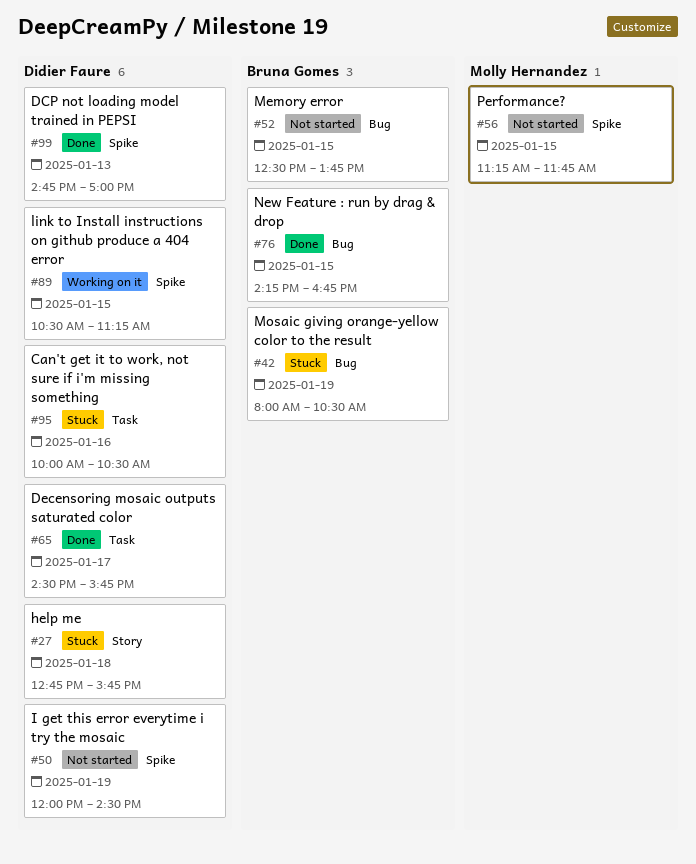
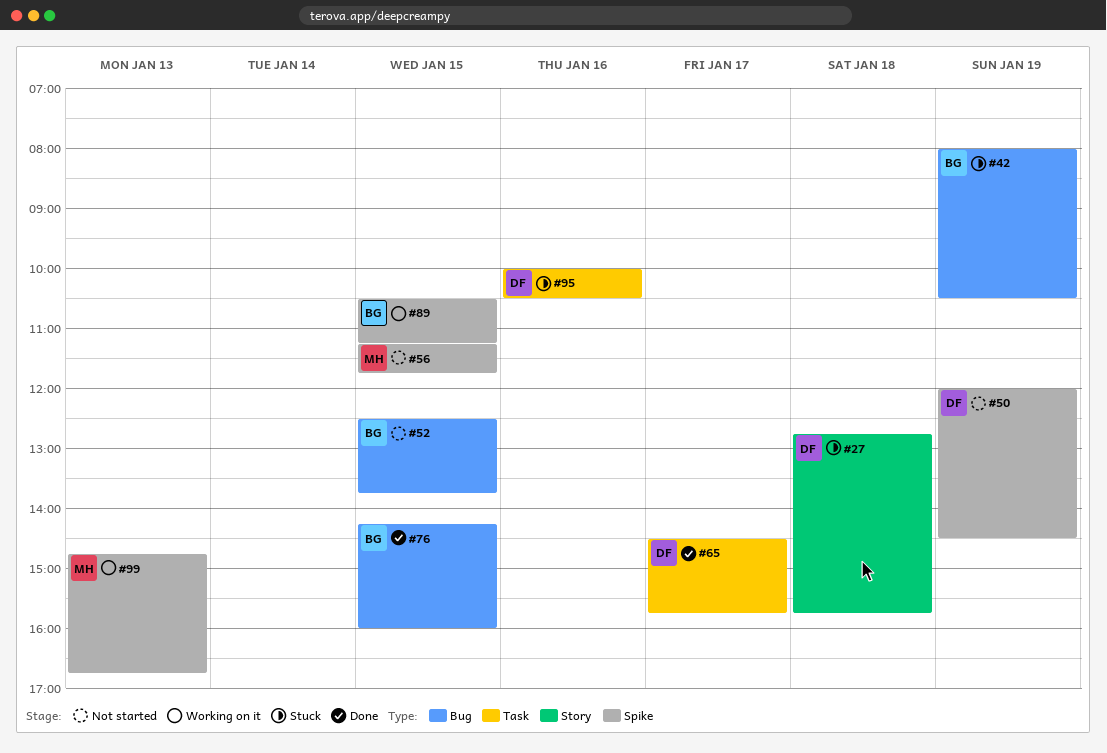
#76, ends: 16:45 -> 16:00
#89, owner: Didier Faure -> Bruna Gomes
#99, status: Done -> Working on it
#99, owner: Didier Faure -> Molly Hernandez
#99, ends: 17:00 -> 16:45

